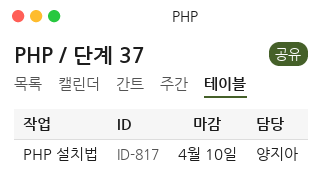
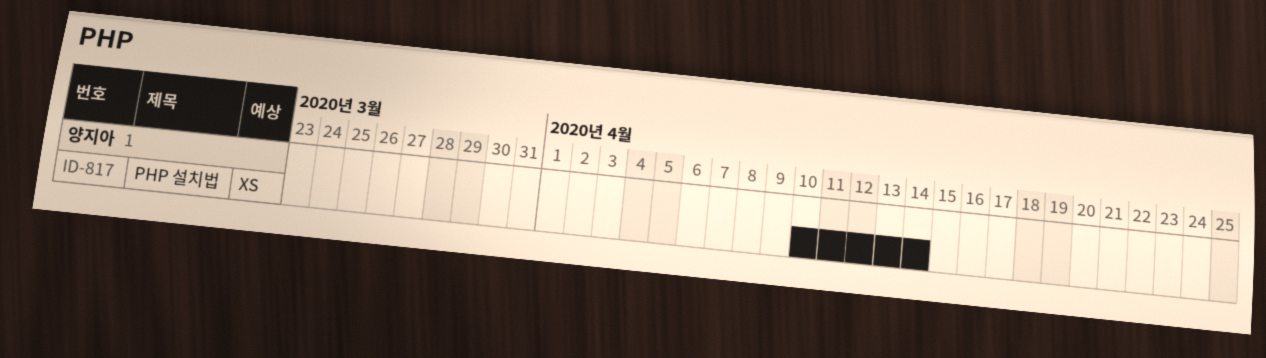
ID-817, due: Apr 10 -> Apr 14

